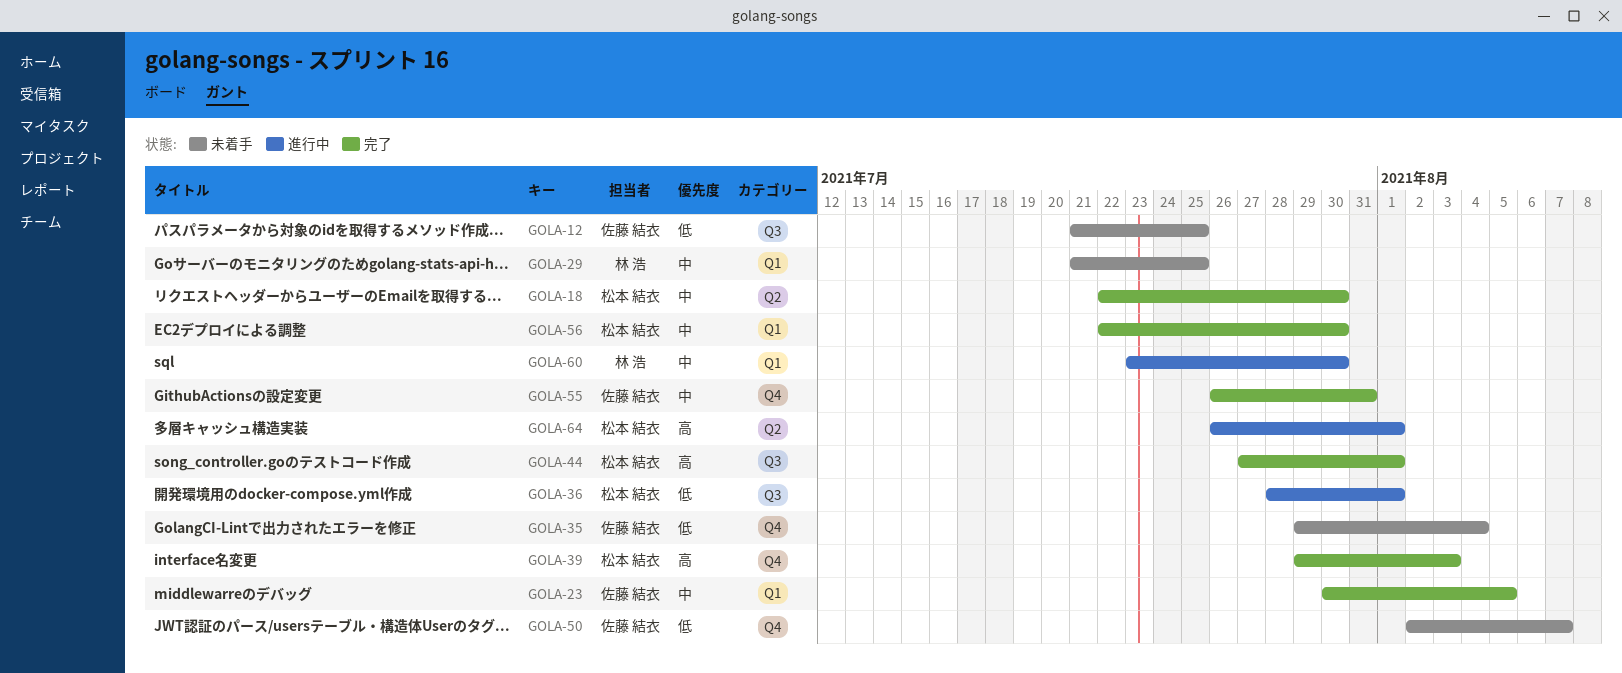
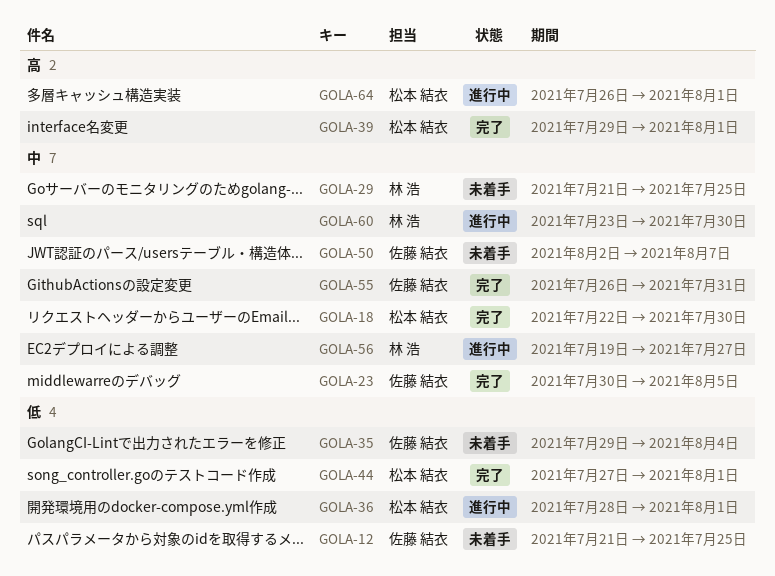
GOLA-39, due: Aug 3 -> Aug 1
GOLA-44, priority: 高 -> 低
GOLA-50, priority: 低 -> 中
GOLA-56, status: 完了 -> 進行中
GOLA-56, owner: 松本 結衣 -> 林 浩
GOLA-56, start: Jul 22 -> Jul 19
GOLA-56, due: Jul 30 -> Jul 27

